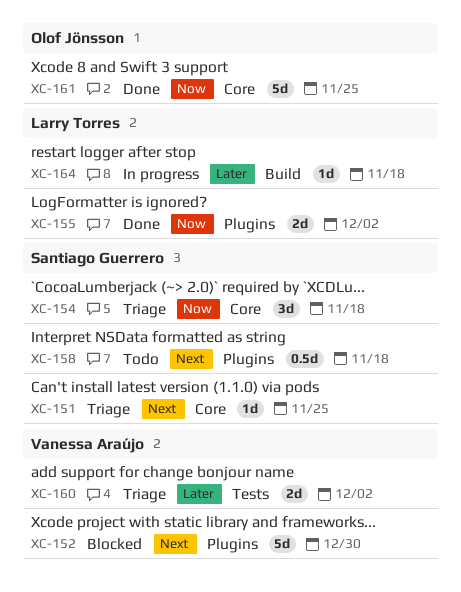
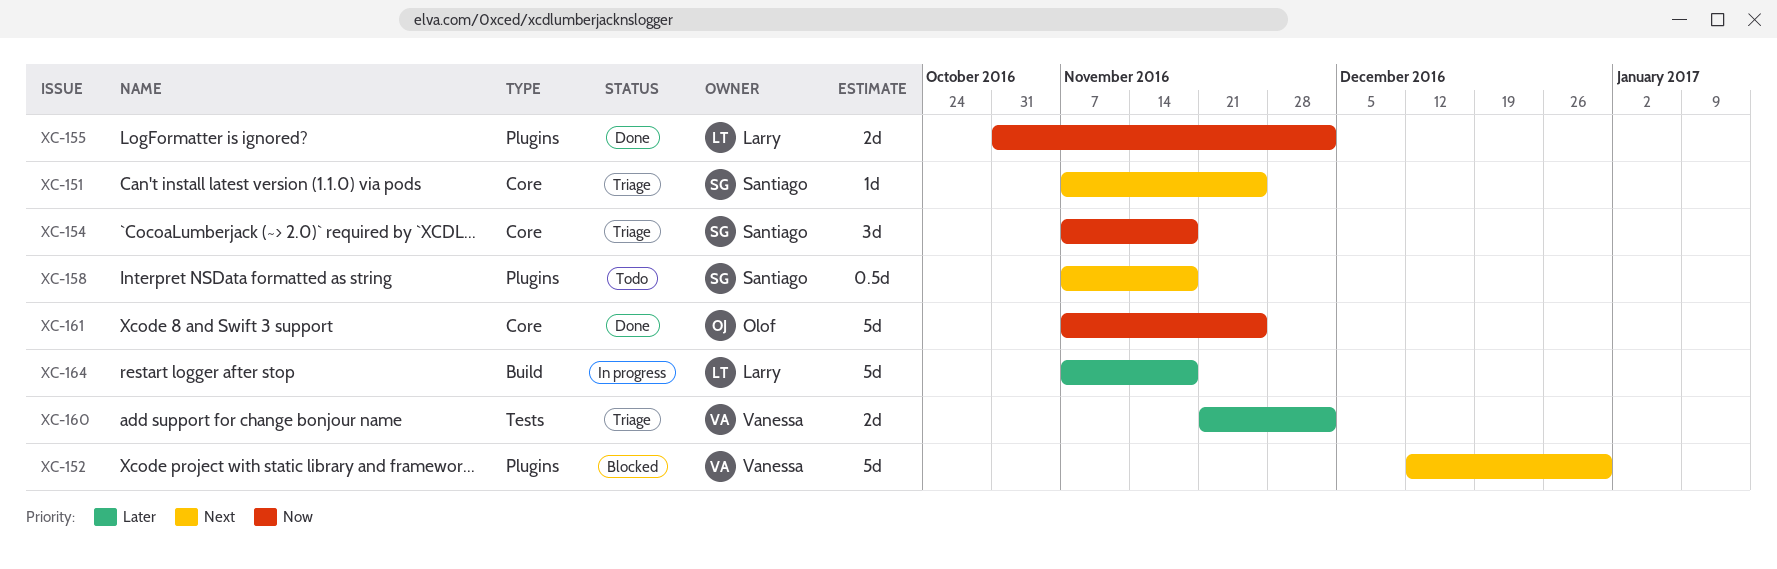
XC-164, estimate: 1d -> 5d

